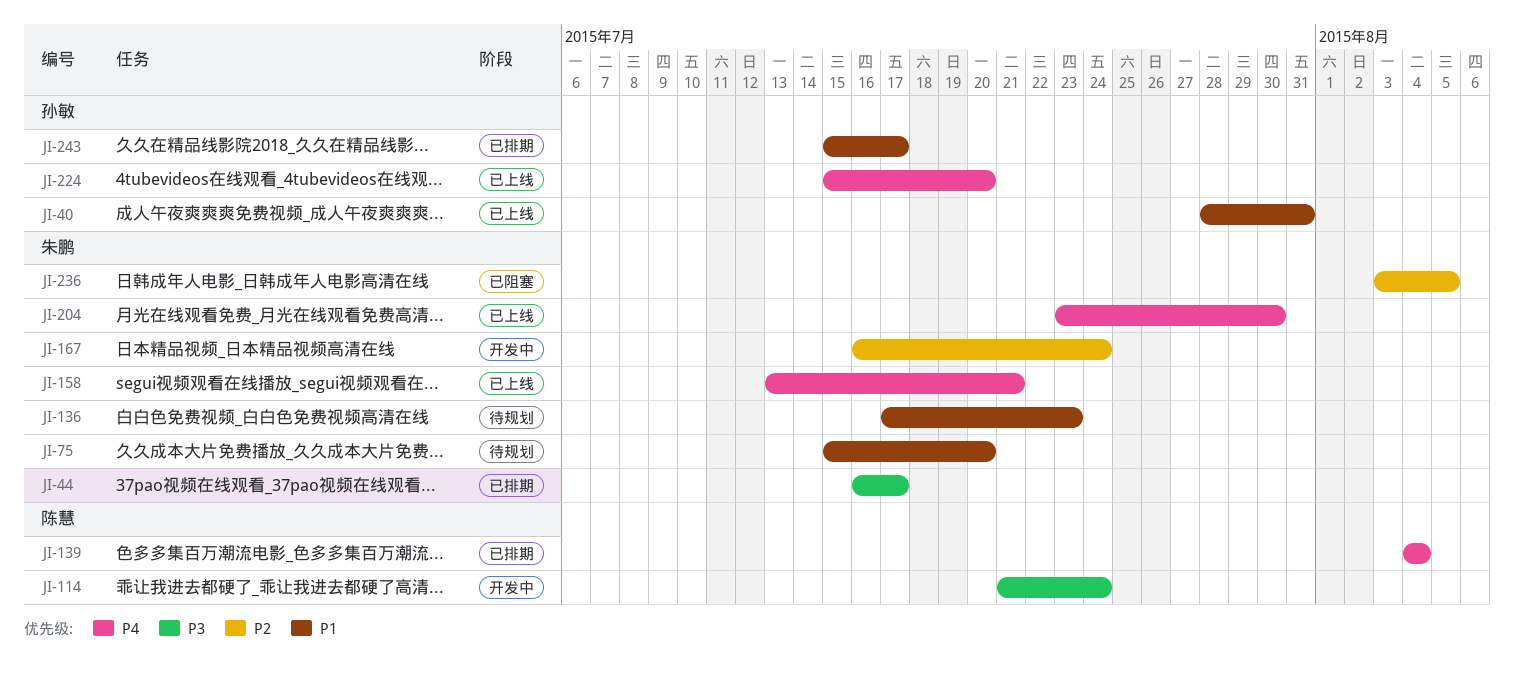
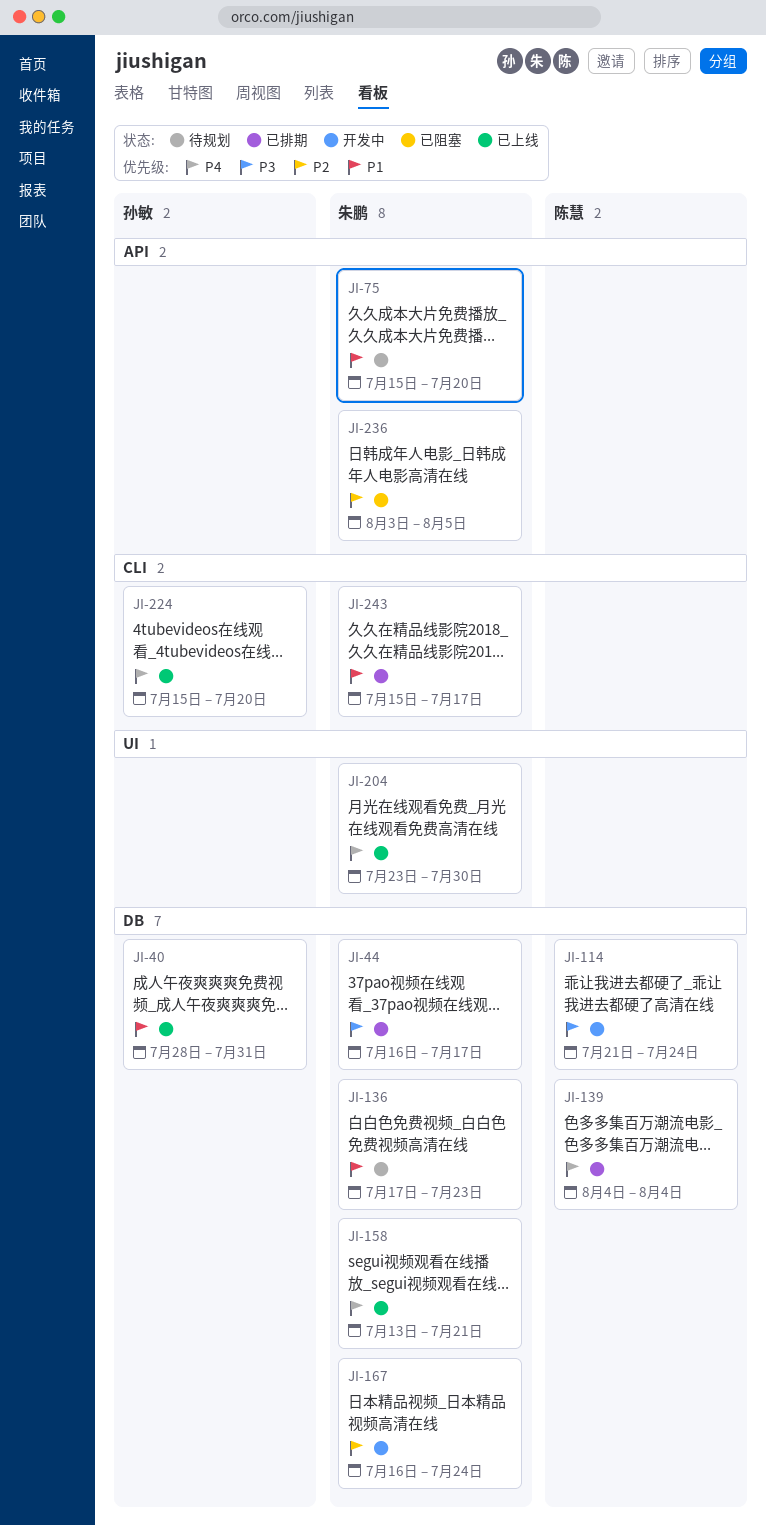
JI-243, owner: 孙敏 -> 朱鹏

